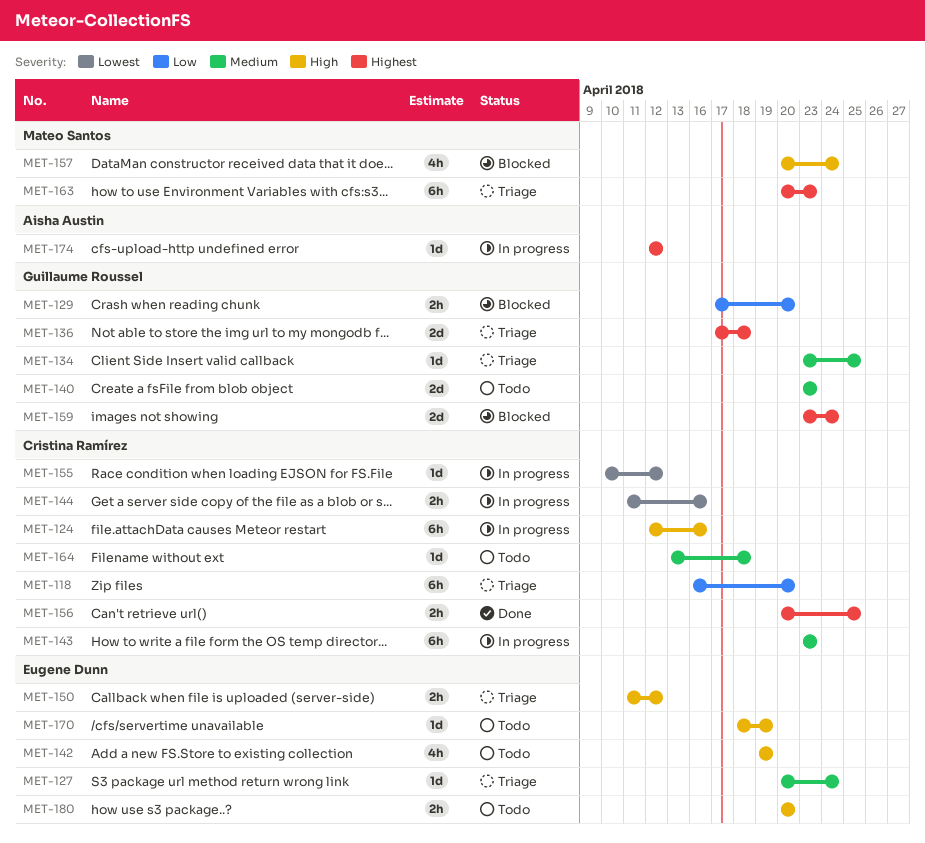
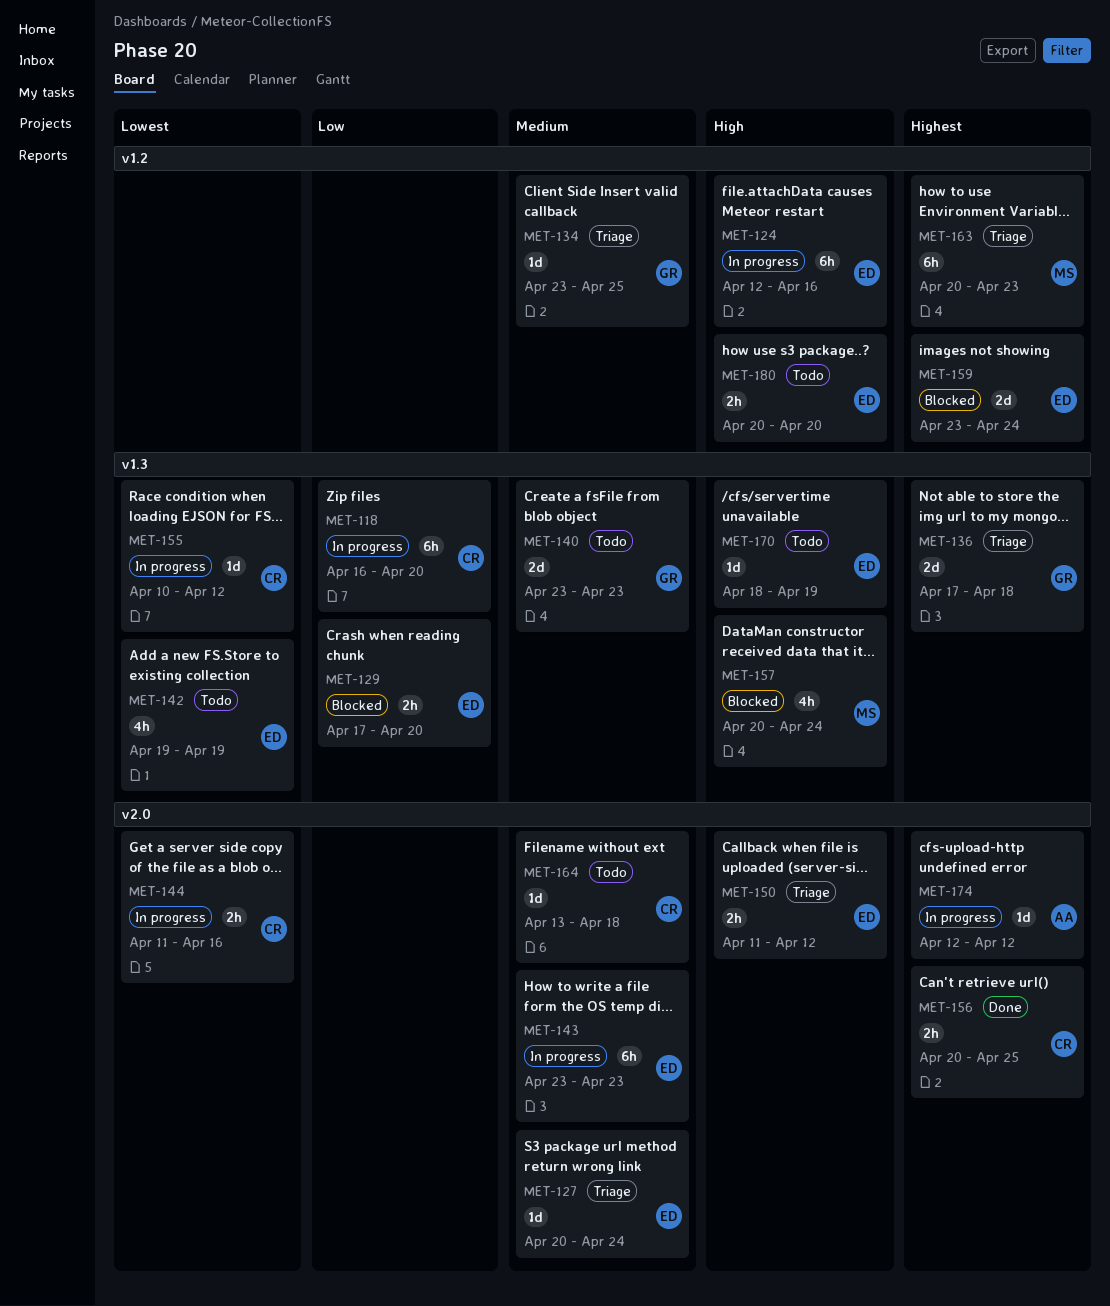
MET-118, status: Triage -> In progress
MET-124, owner: Cristina Ramírez -> Eugene Dunn
MET-129, owner: Guillaume Roussel -> Eugene Dunn
MET-142, priority: High -> Lowest
MET-143, owner: Cristina Ramírez -> Eugene Dunn
MET-159, owner: Guillaume Roussel -> Eugene Dunn

